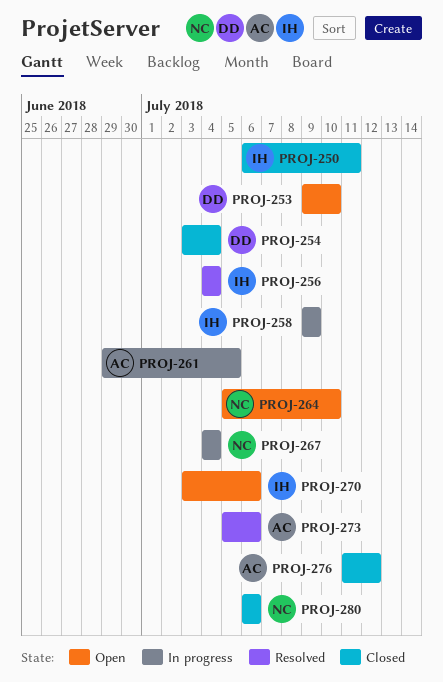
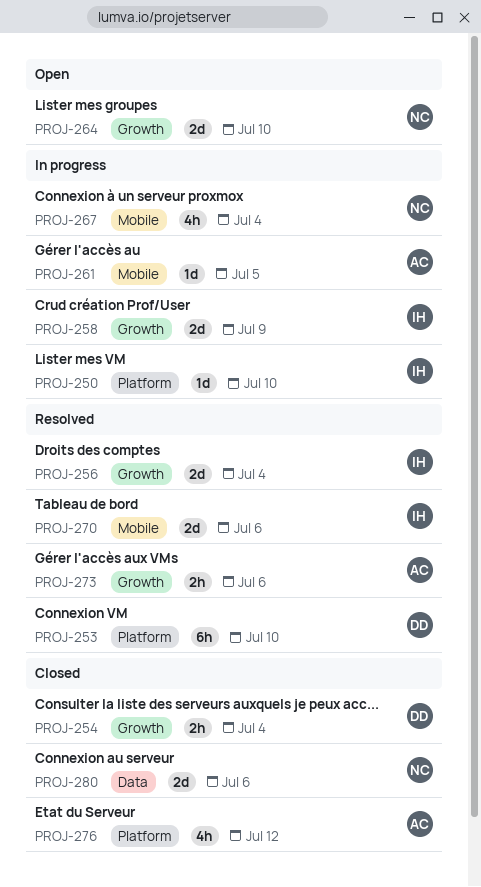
PROJ-250, status: Closed -> In progress
PROJ-250, due: Jul 11 -> Jul 10
PROJ-253, status: Open -> Resolved
PROJ-270, status: Open -> Resolved

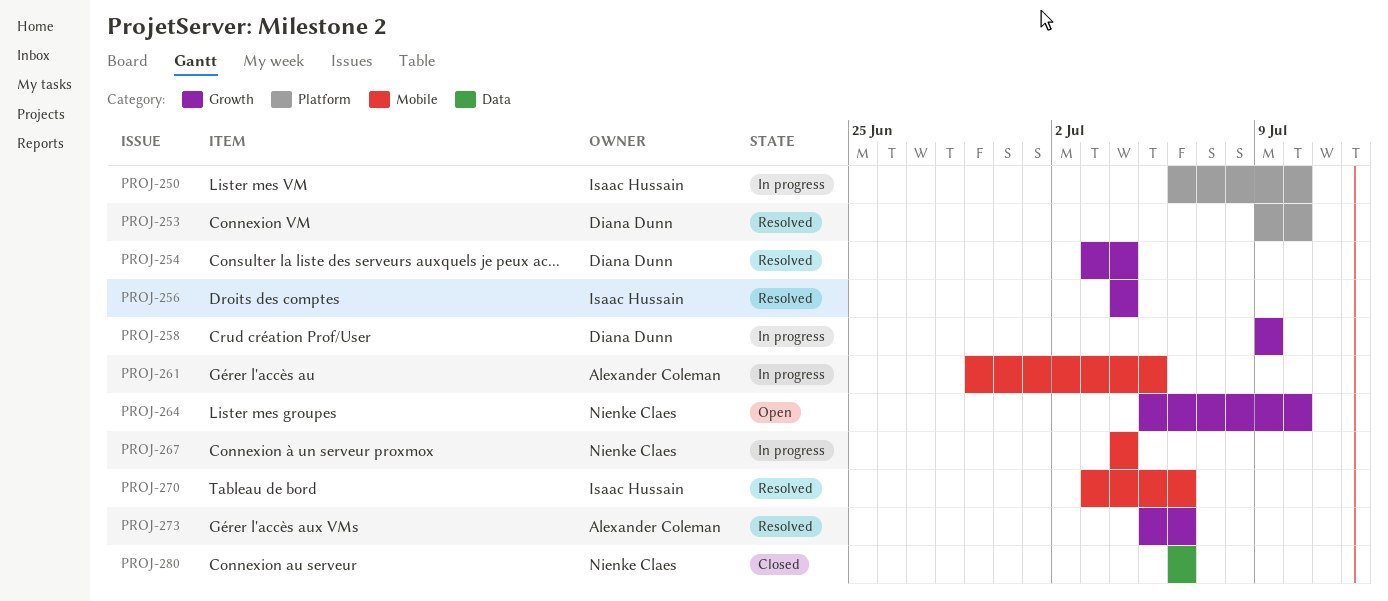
PROJ-254, status: Closed -> Resolved
PROJ-258, owner: Isaac Hussain -> Diana Dunn
PROJ-276: present -> none

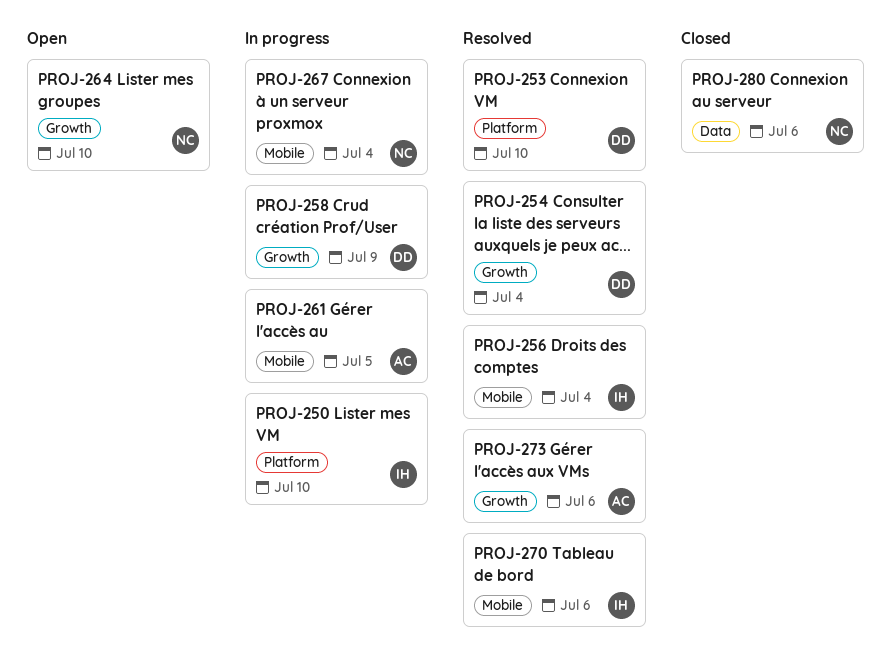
PROJ-256, label: Growth -> Mobile

